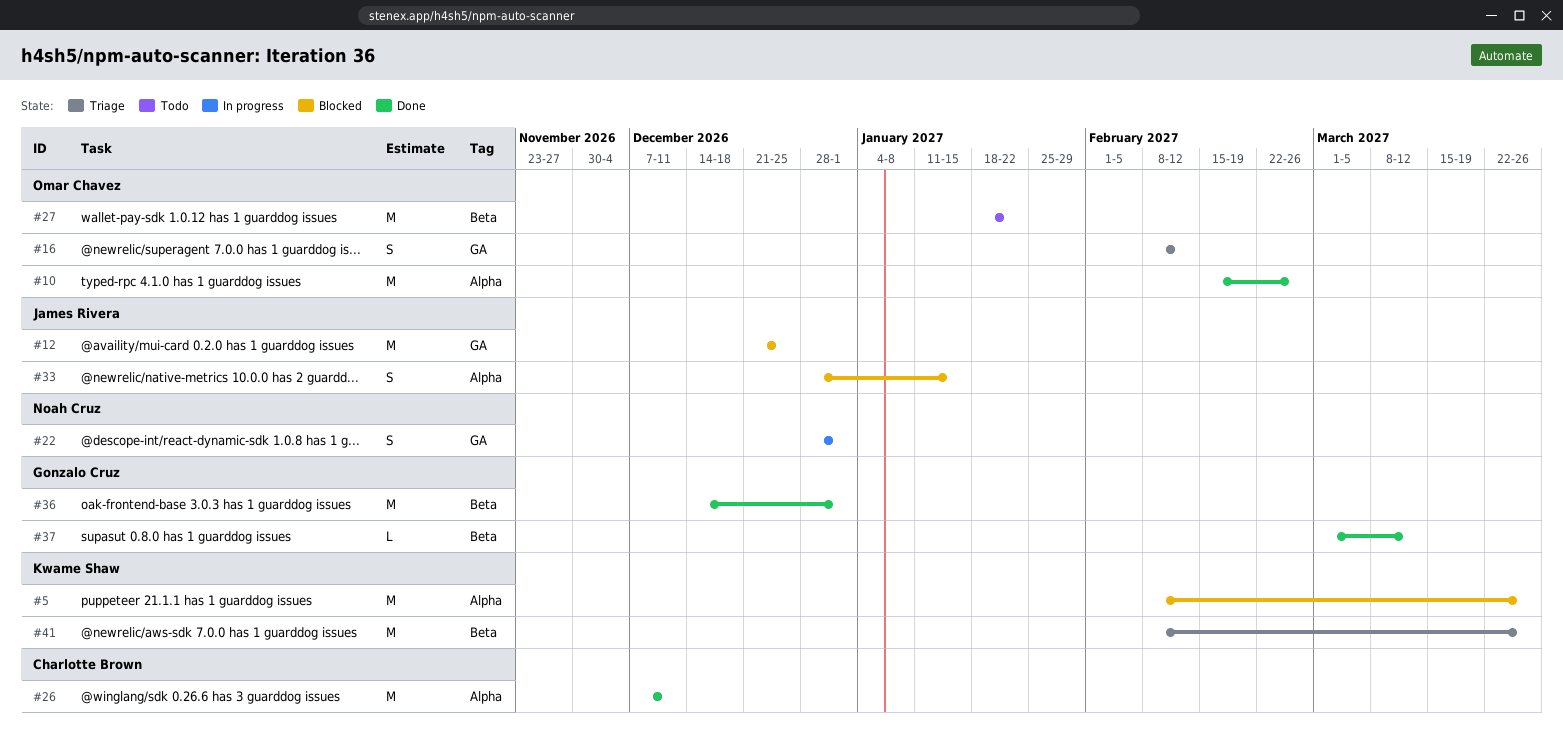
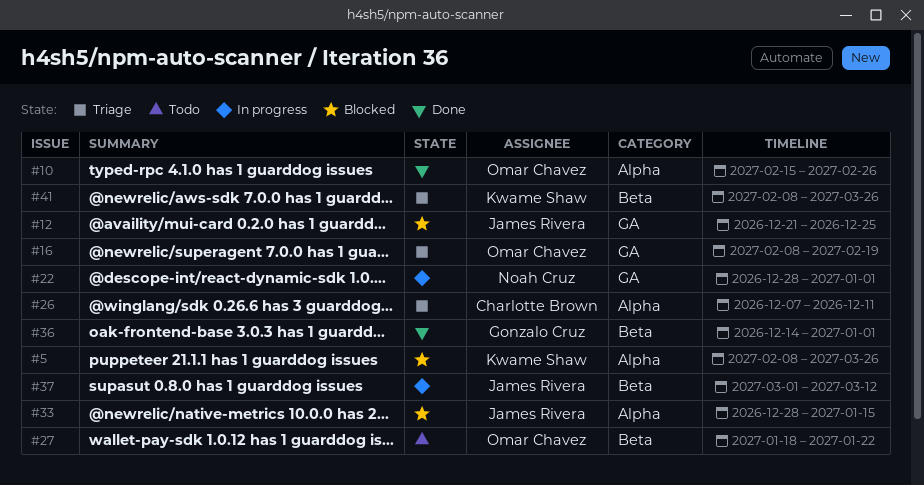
#16, due: Feb 12 -> Feb 19
#26, status: Done -> Triage
#37, status: Done -> In progress
#37, owner: Gonzalo Cruz -> James Rivera

